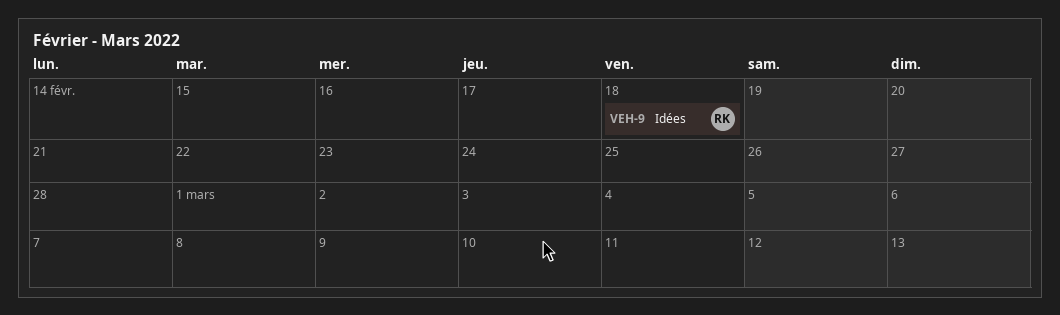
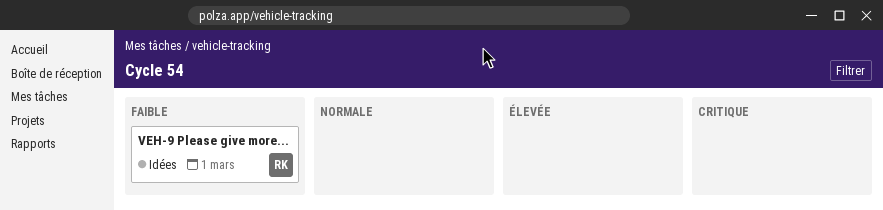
VEH-9, due: Feb 18 -> Mar 1

